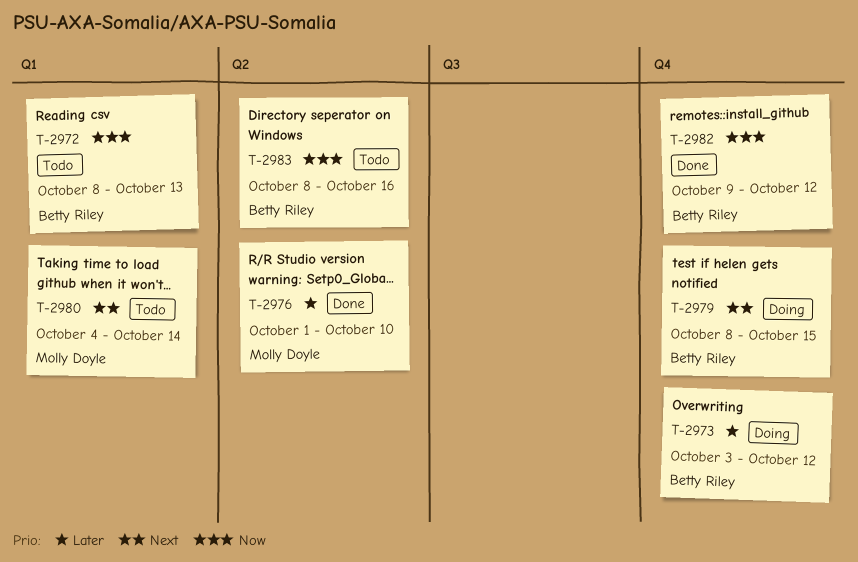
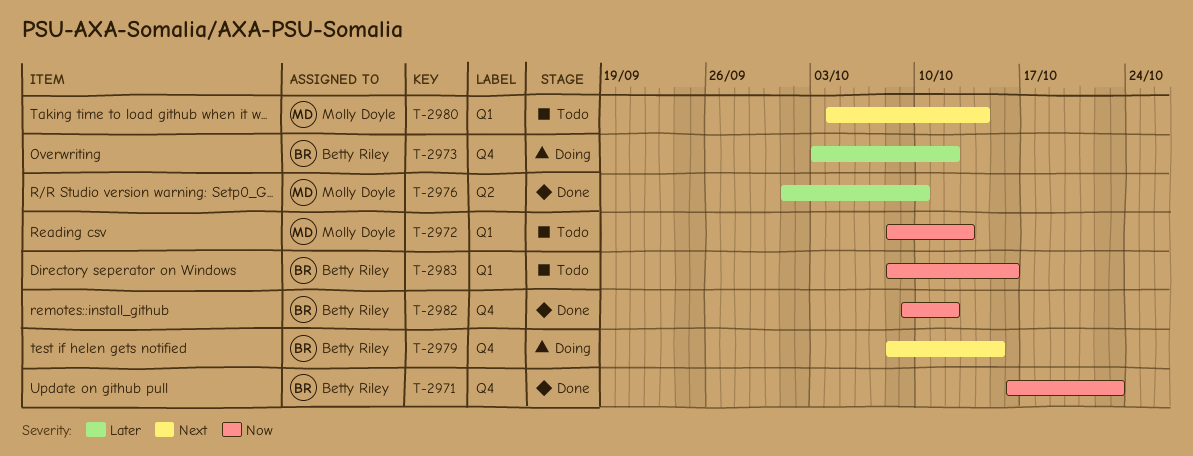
T-2971: none -> present
T-2972, owner: Betty Riley -> Molly Doyle
T-2983, label: Q2 -> Q1

